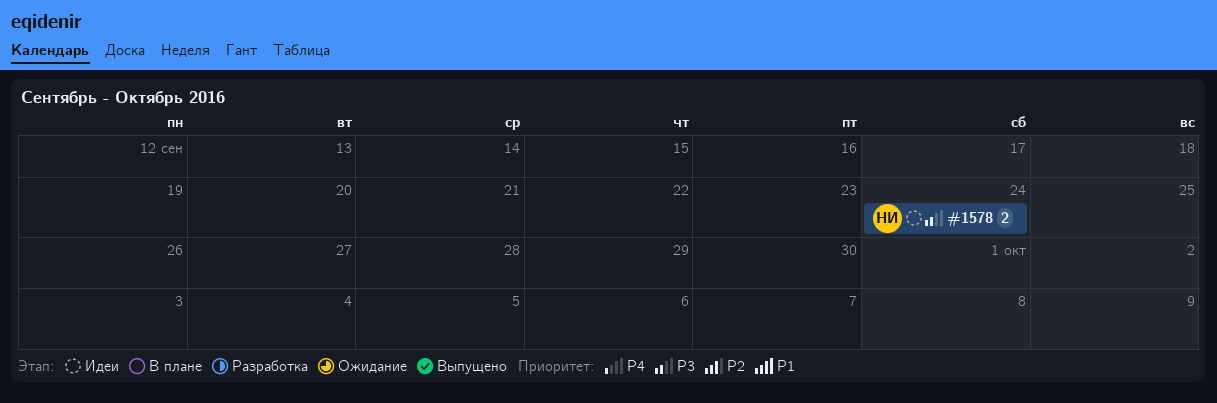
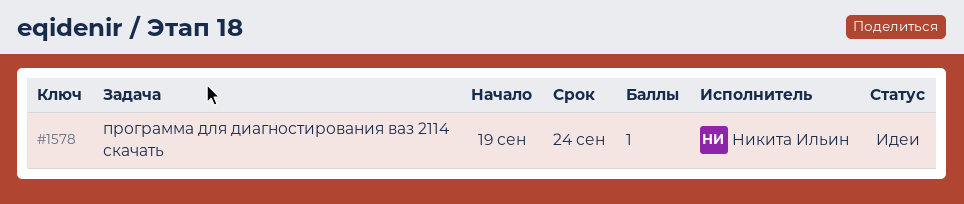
#1578, estimate: 2 -> 1
#1578, start: Sep 24 -> Sep 19

